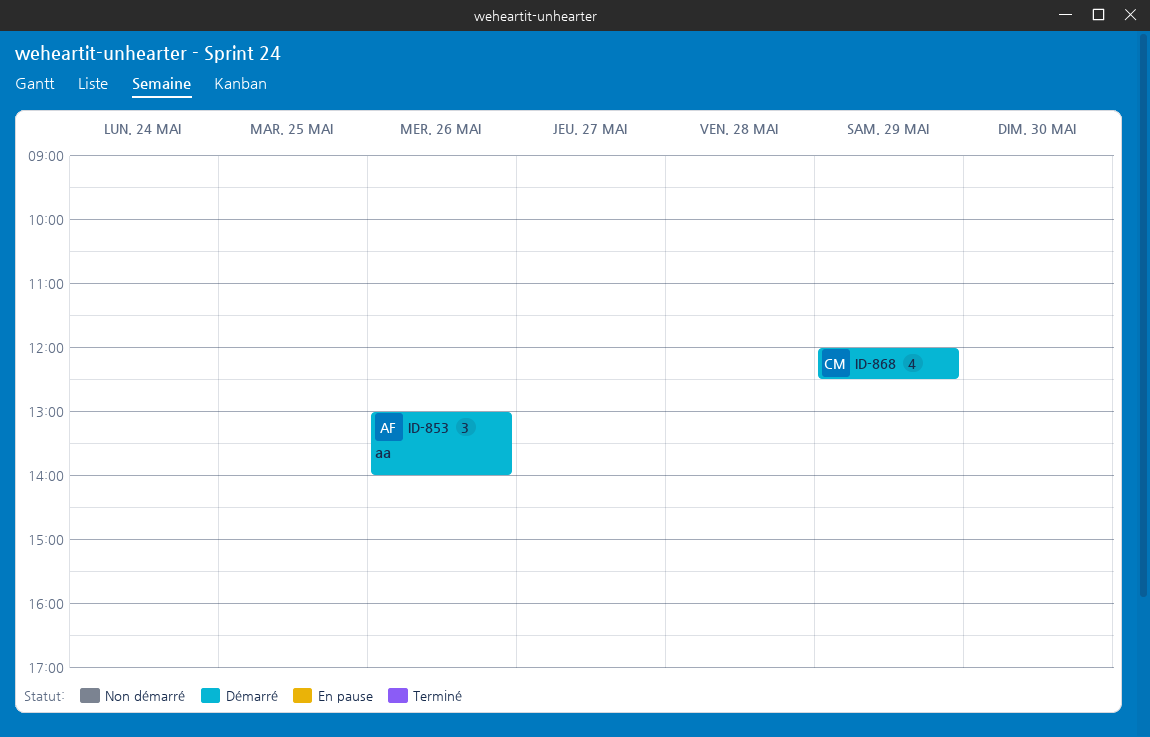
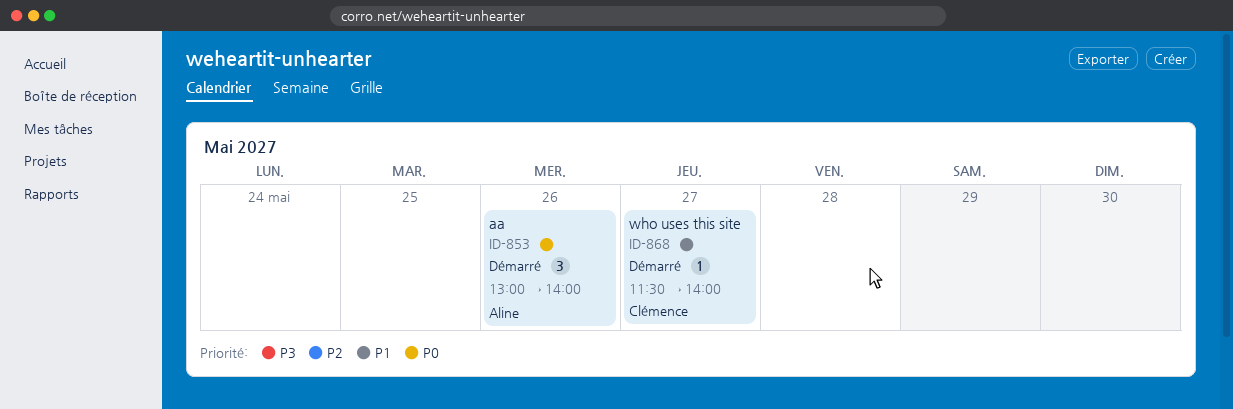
ID-868, estimate: 4 -> 1
ID-868, day: May 29 -> May 27
ID-868, begins: 12:00 -> 11:30
ID-868, ends: 12:30 -> 14:00

